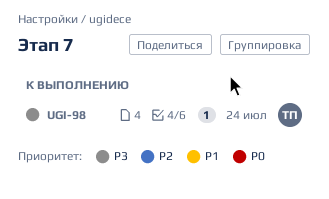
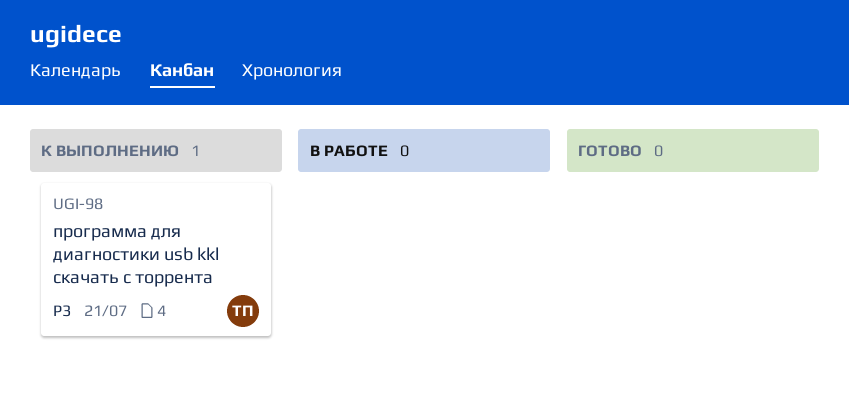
UGI-98, due: Jul 24 -> Jul 21

